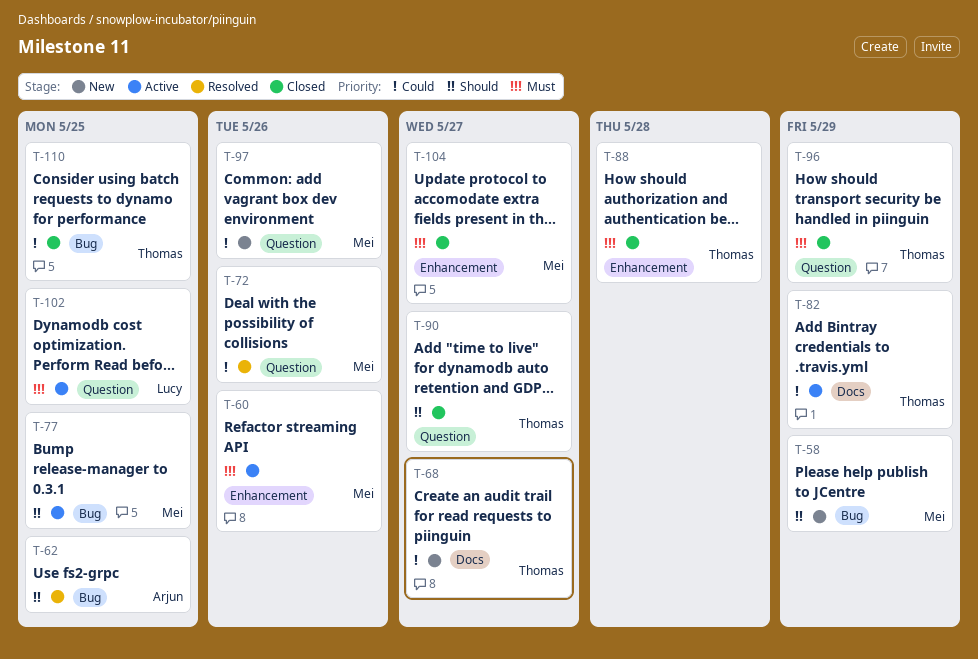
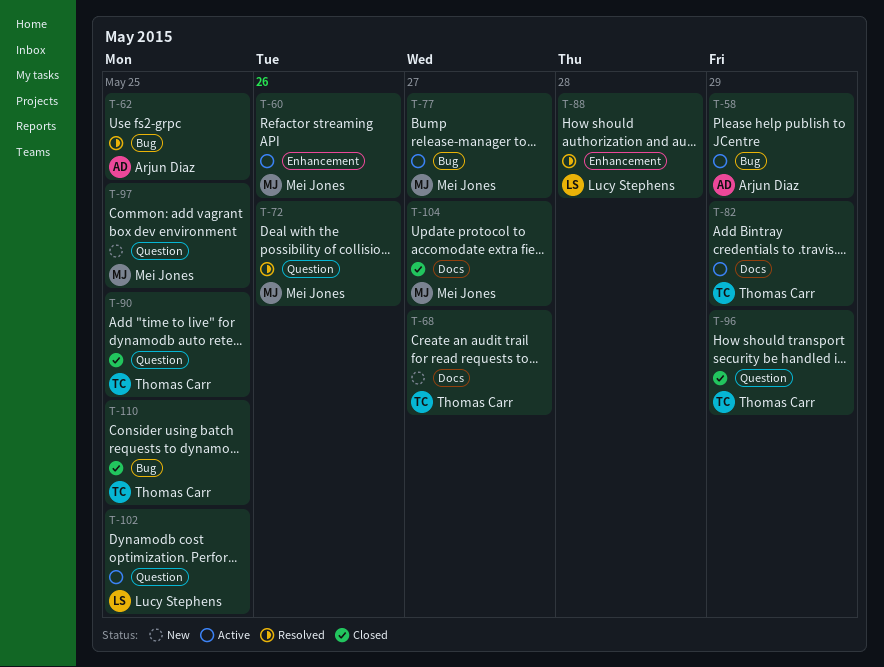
T-58, status: New -> Active
T-58, owner: Mei Jones -> Arjun Diaz
T-77, due: May 25 -> May 27
T-88, status: Closed -> Resolved
T-88, owner: Thomas Carr -> Lucy Stephens
T-90, due: May 27 -> May 25
T-97, due: May 26 -> May 25
T-104, label: Enhancement -> Docs

